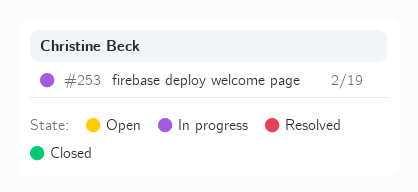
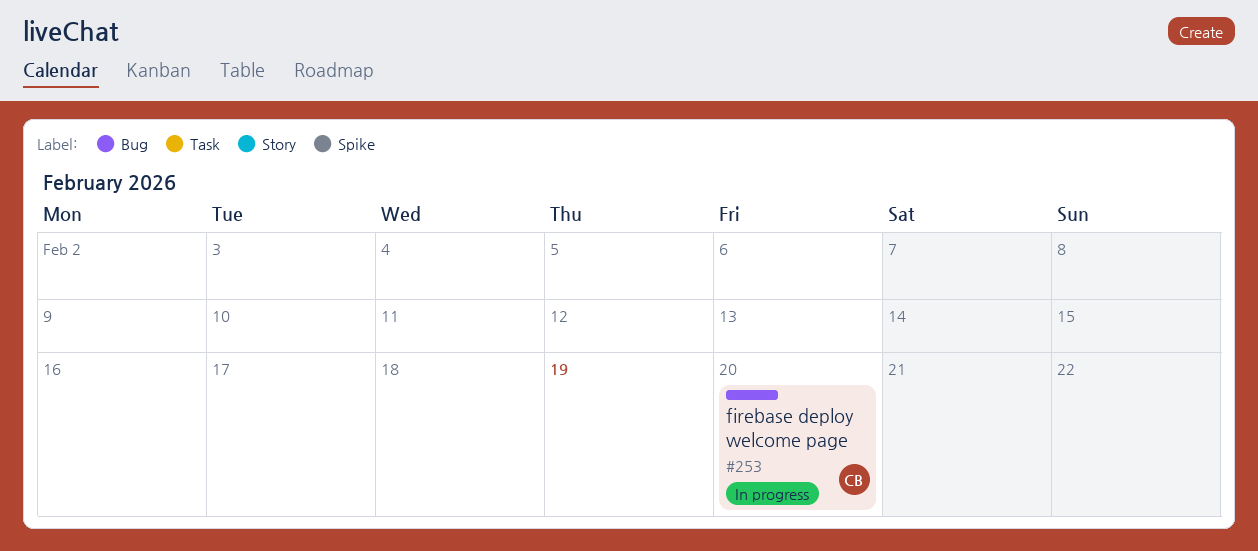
#253, due: Feb 19 -> Feb 20

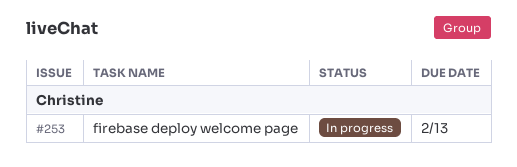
#253, due: Feb 20 -> Feb 13

